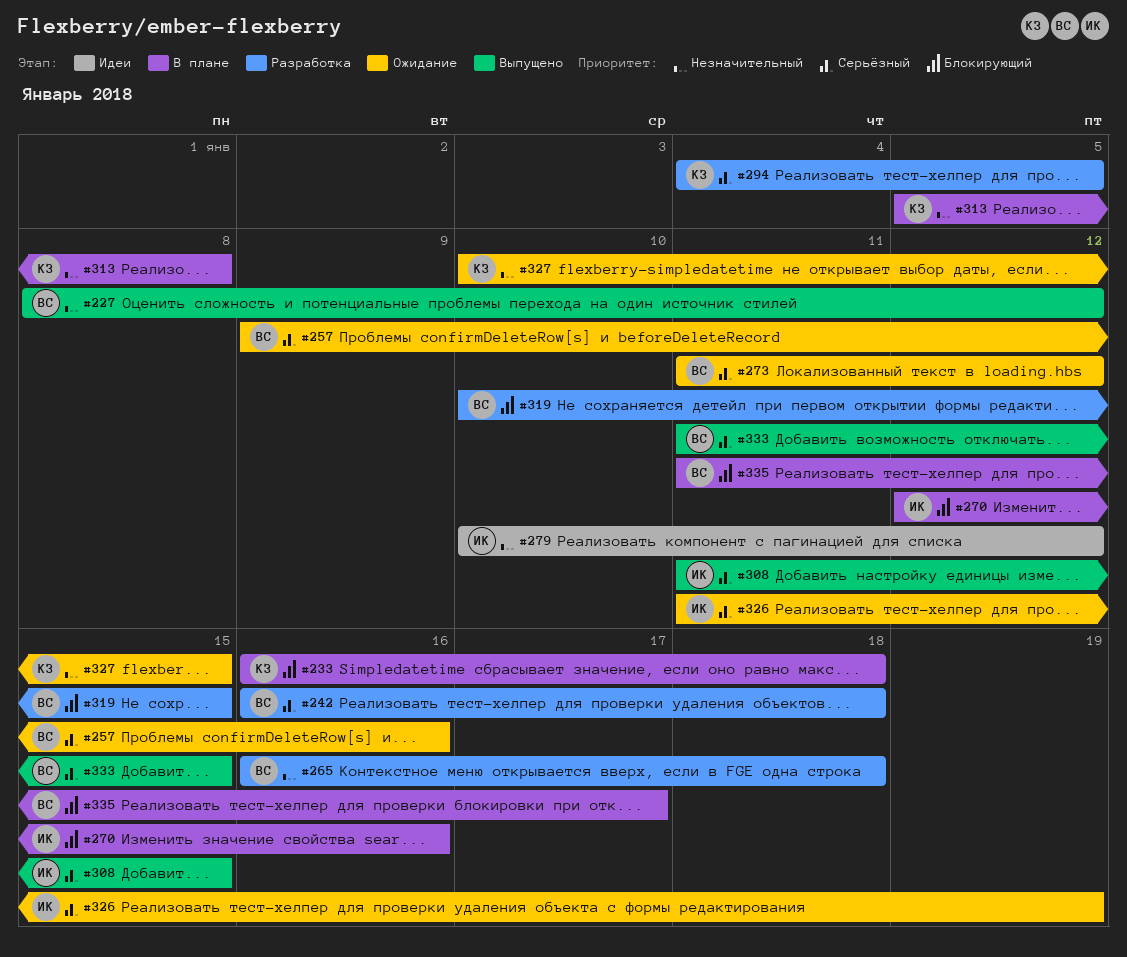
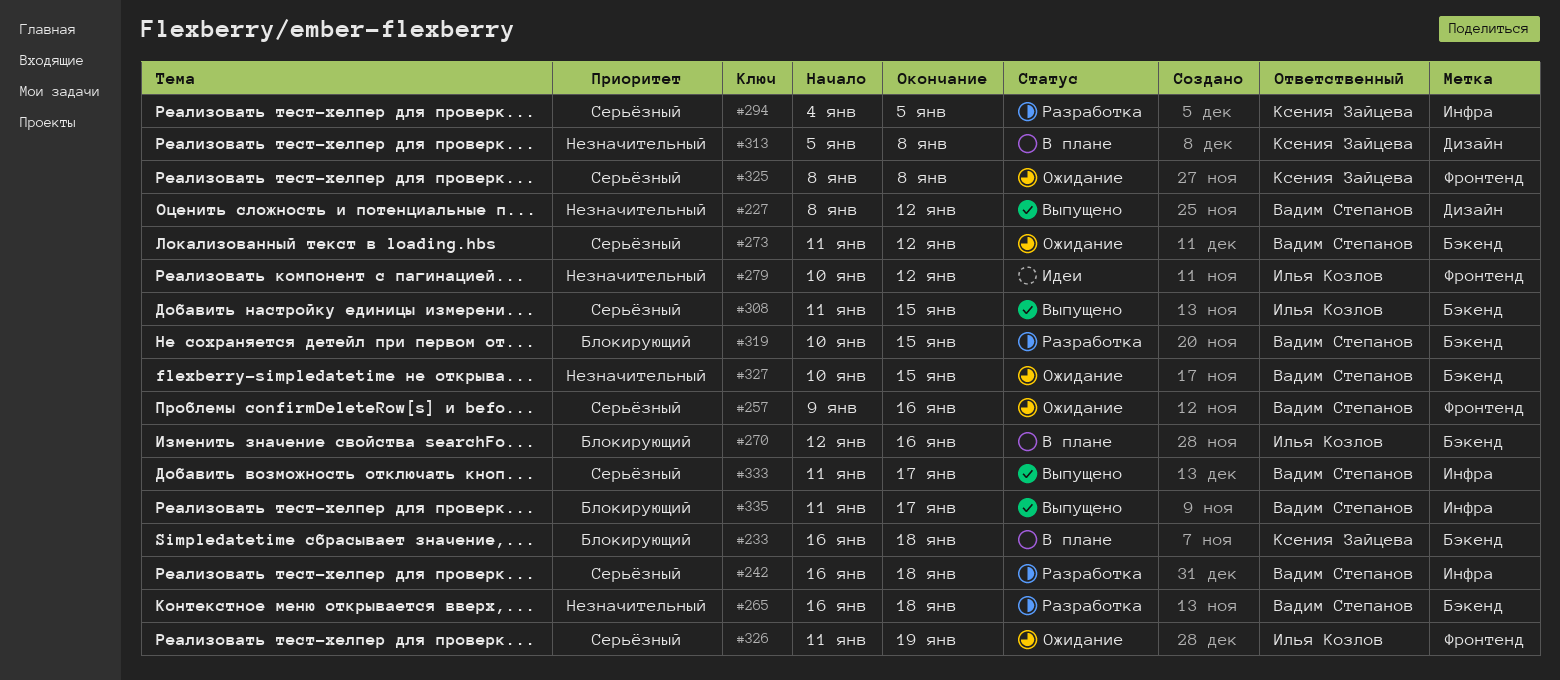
#325: none -> present
#327, owner: Ксения Зайцева -> Вадим Степанов
#333, due: Jan 15 -> Jan 17
#335, status: В плане -> Выпущено

